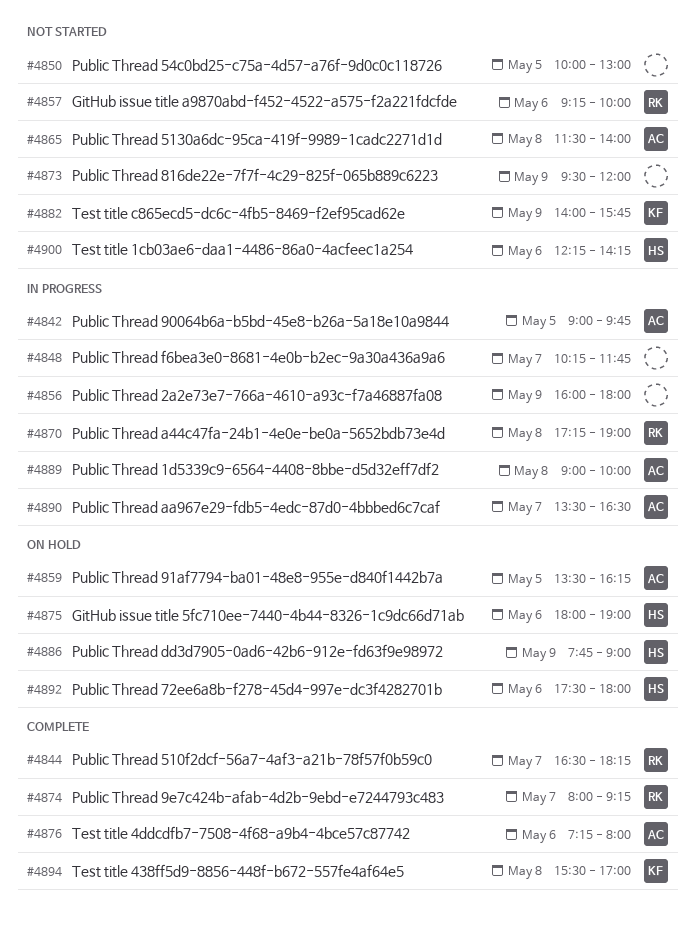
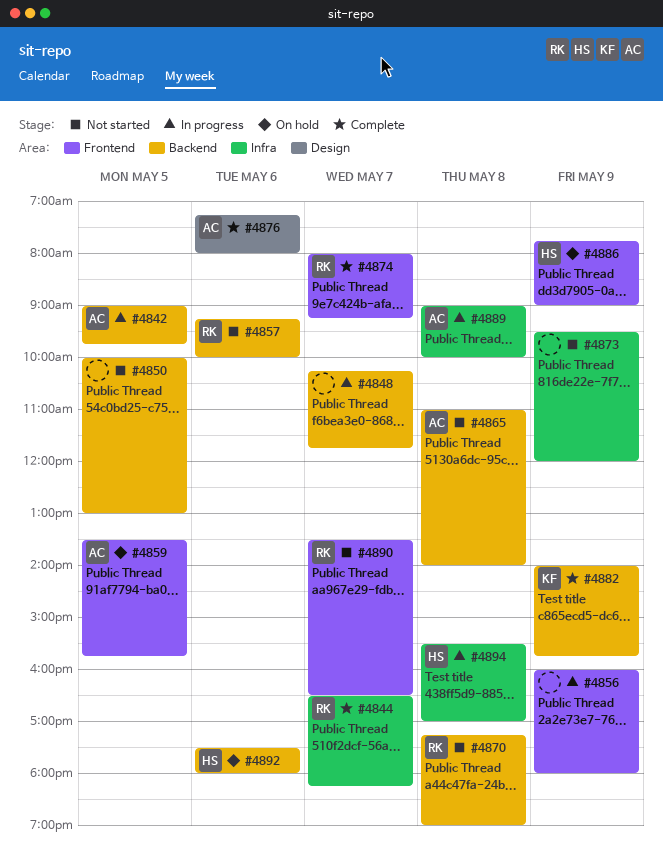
#4859, ends: 16:15 -> 15:45
#4865, begins: 11:30 -> 11:00
#4870, status: In progress -> Not started
#4875: present -> none
#4882, status: Not started -> Complete
#4890, status: In progress -> Not started
#4890, owner: AC -> RK
#4894, status: Complete -> In progress
#4894, owner: KF -> HS
#4900: present -> none

